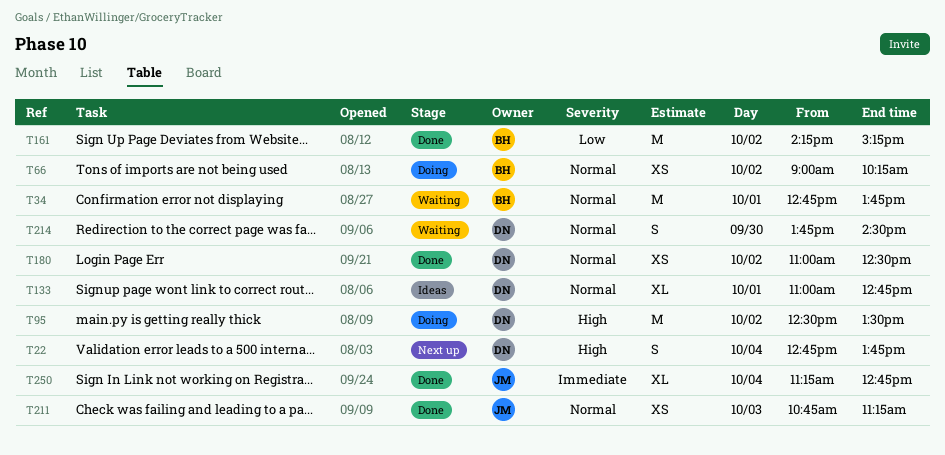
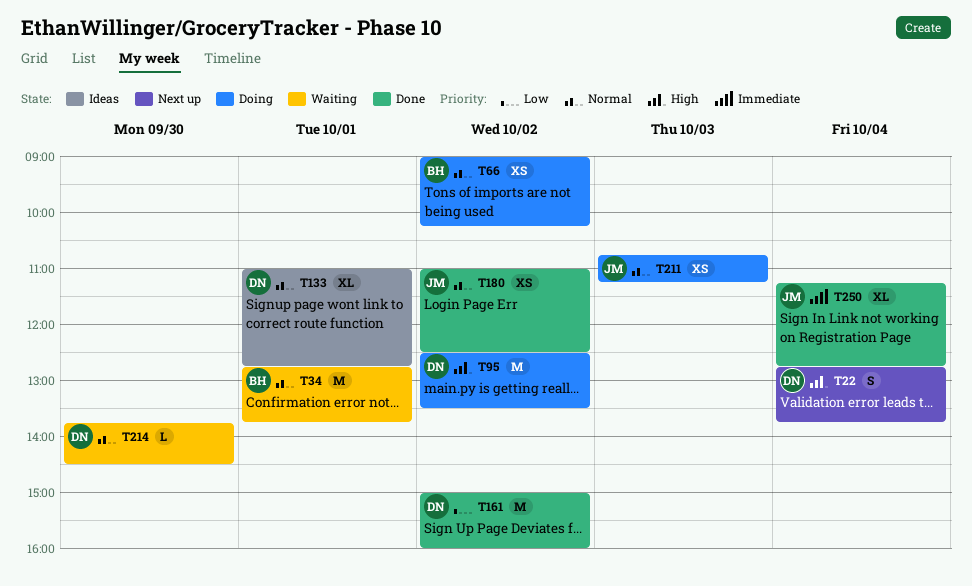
T161, owner: BH -> DN
T161, begins: 14:15 -> 15:00
T161, ends: 15:15 -> 16:00
T180, owner: DN -> JM
T211, status: Done -> Doing
T214, estimate: S -> L

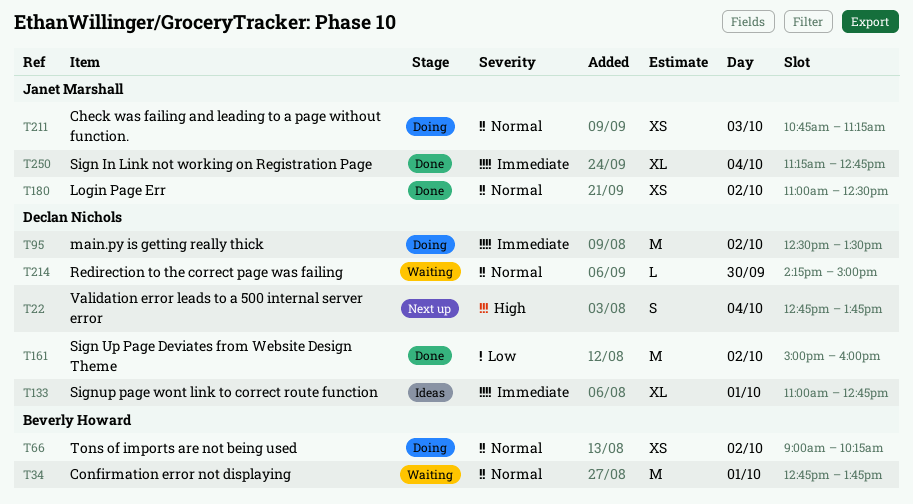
T95, priority: High -> Immediate
T133, priority: Normal -> Immediate
T214, begins: 13:45 -> 14:15
T214, ends: 14:30 -> 15:00

